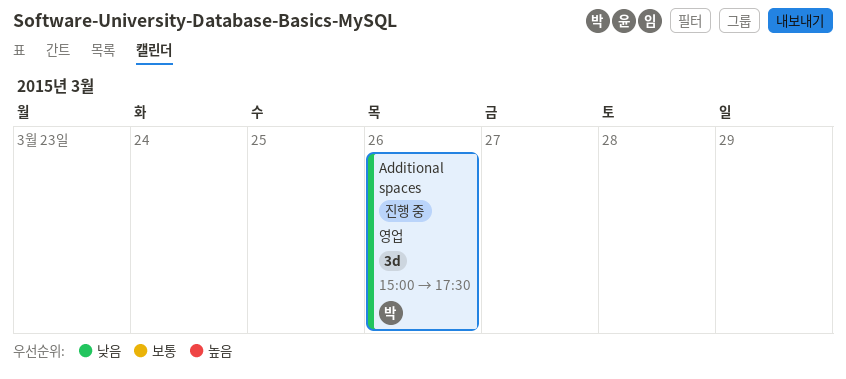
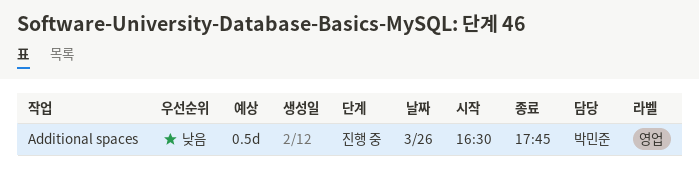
Additional spaces, estimate: 3d -> 0.5d
Additional spaces, begins: 15:00 -> 16:30
Additional spaces, ends: 17:30 -> 17:45

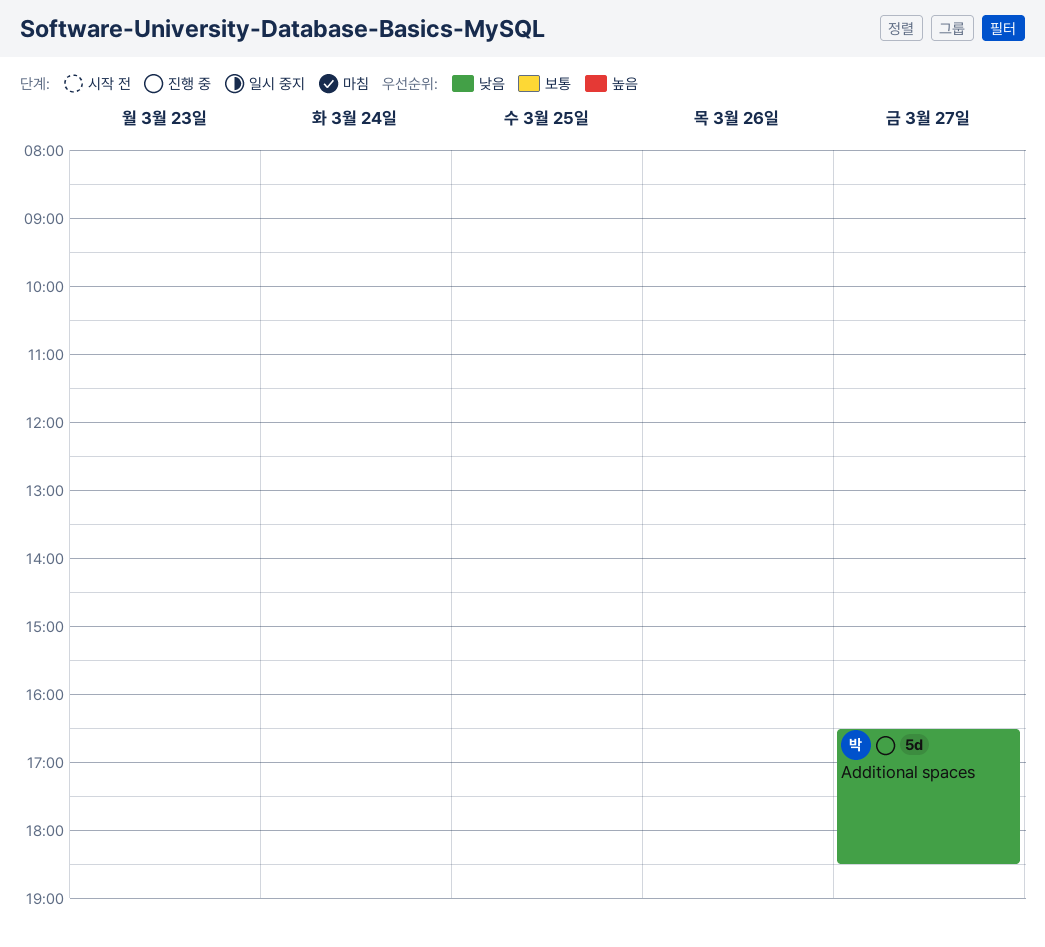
Additional spaces, estimate: 0.5d -> 5d
Additional spaces, day: Mar 26 -> Mar 27
Additional spaces, ends: 17:45 -> 18:30

